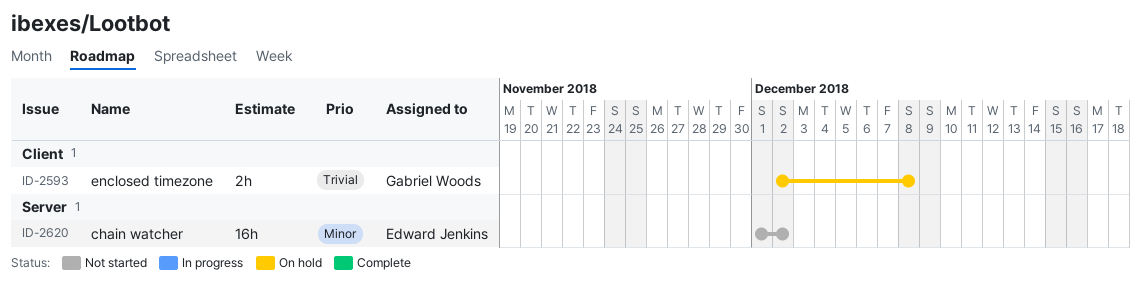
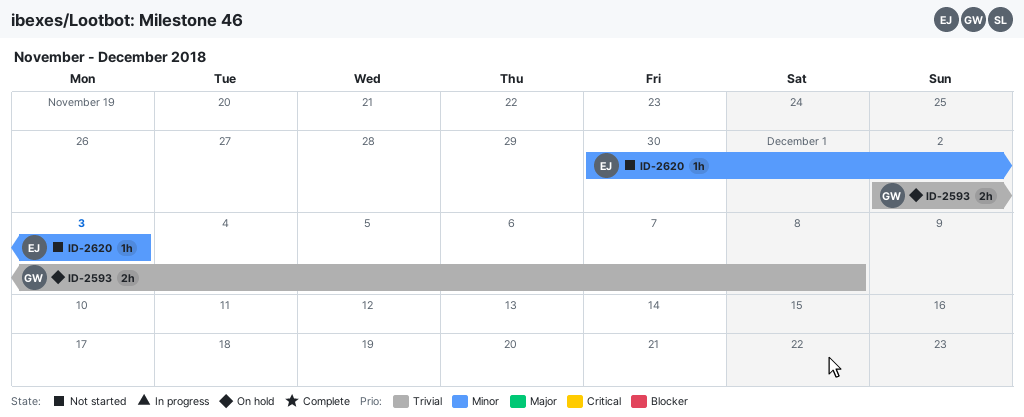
ID-2620, estimate: 16h -> 1h
ID-2620, start: Dec 1 -> Nov 30
ID-2620, due: Dec 2 -> Dec 3

